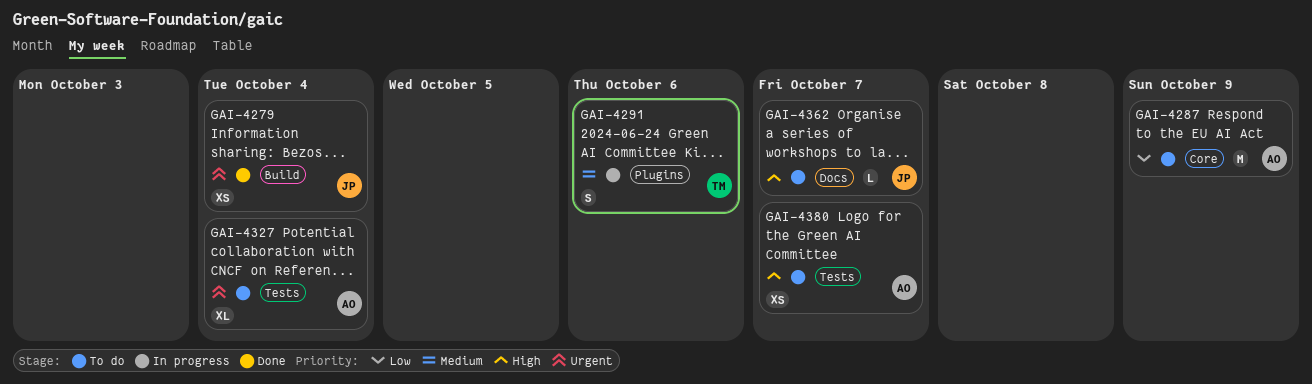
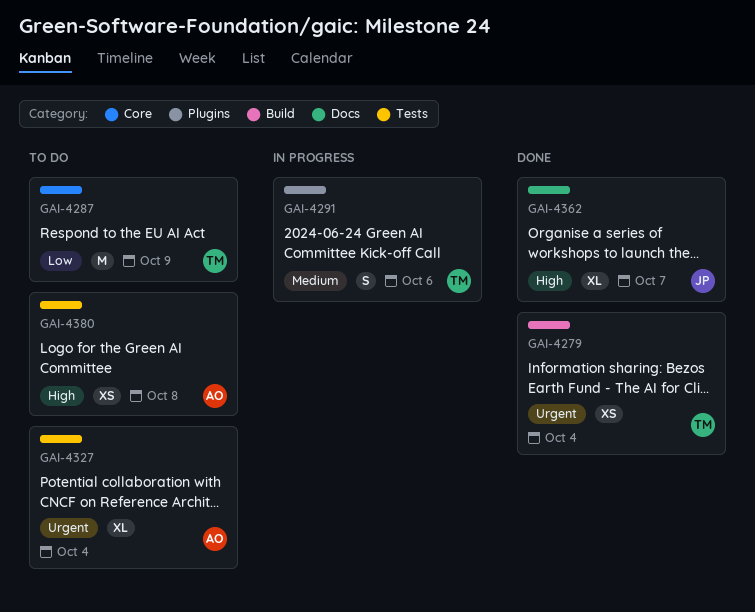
GAI-4279, owner: JP -> TM
GAI-4287, owner: AO -> TM
GAI-4362, status: To do -> Done
GAI-4362, estimate: L -> XL
GAI-4380, due: Oct 7 -> Oct 8

